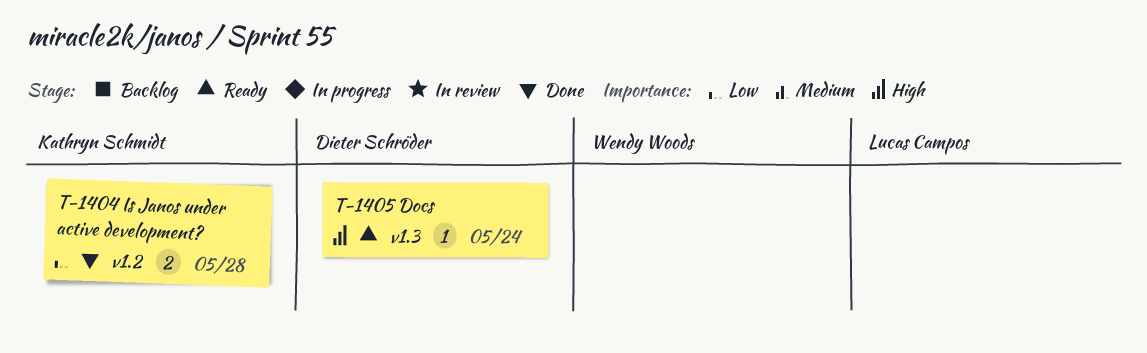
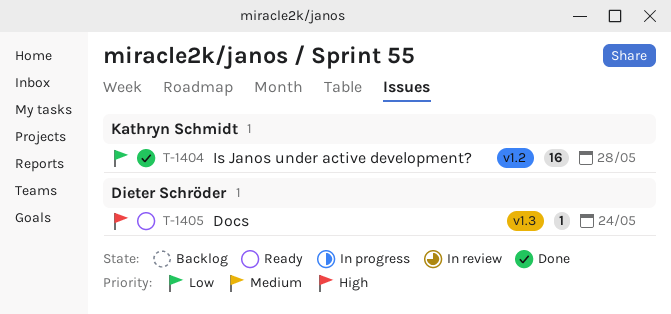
T-1404, estimate: 2 -> 16

